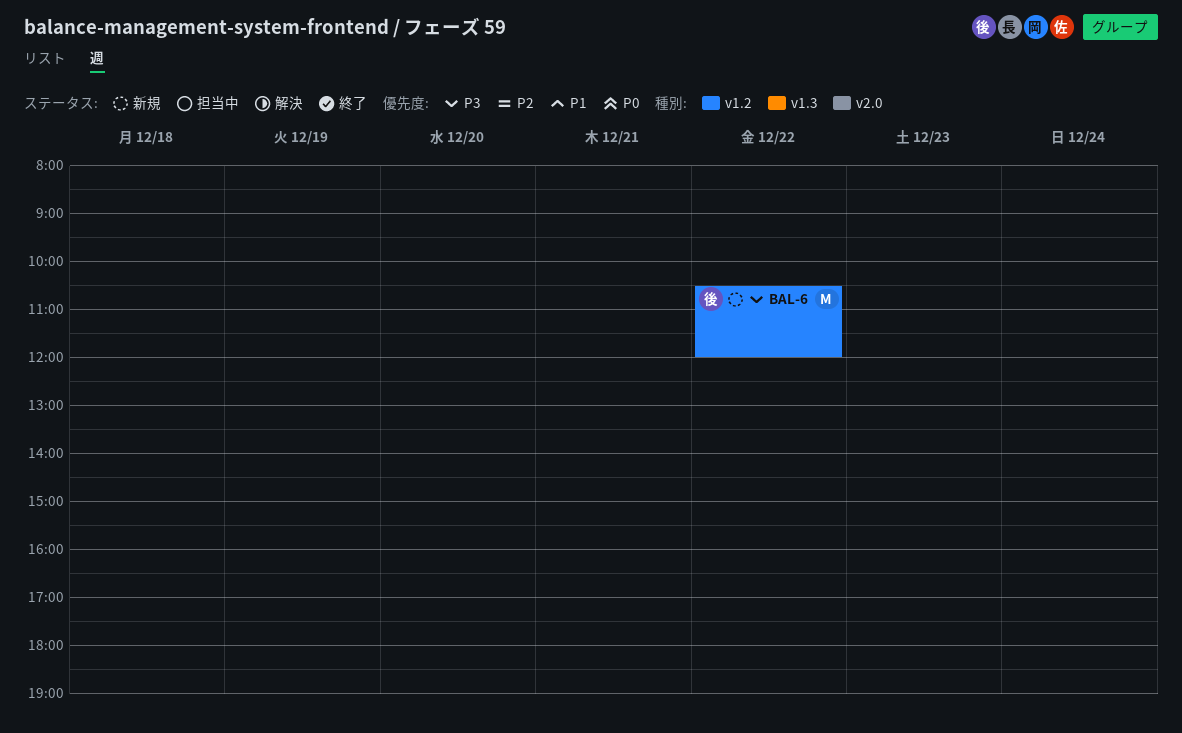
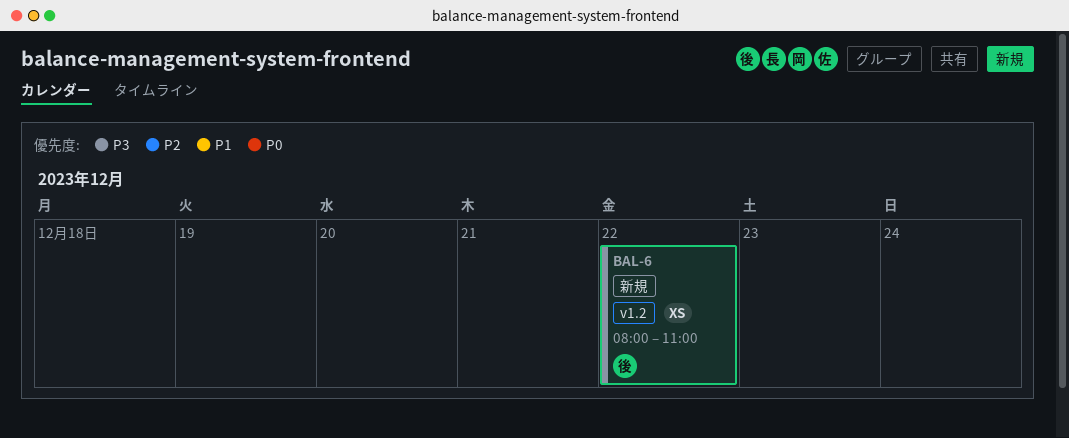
BAL-6, estimate: M -> XS
BAL-6, begins: 10:30 -> 08:00
BAL-6, ends: 12:00 -> 11:00

